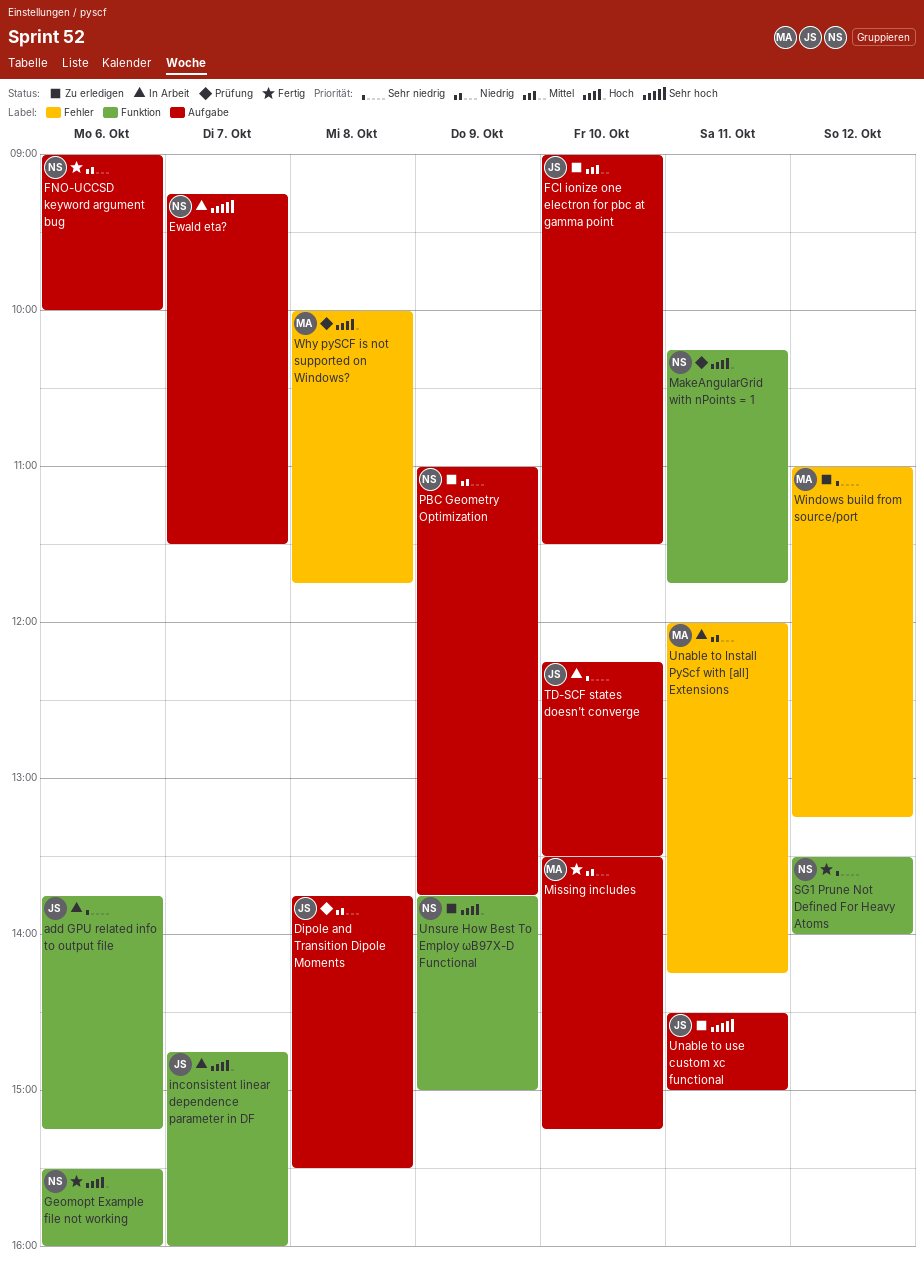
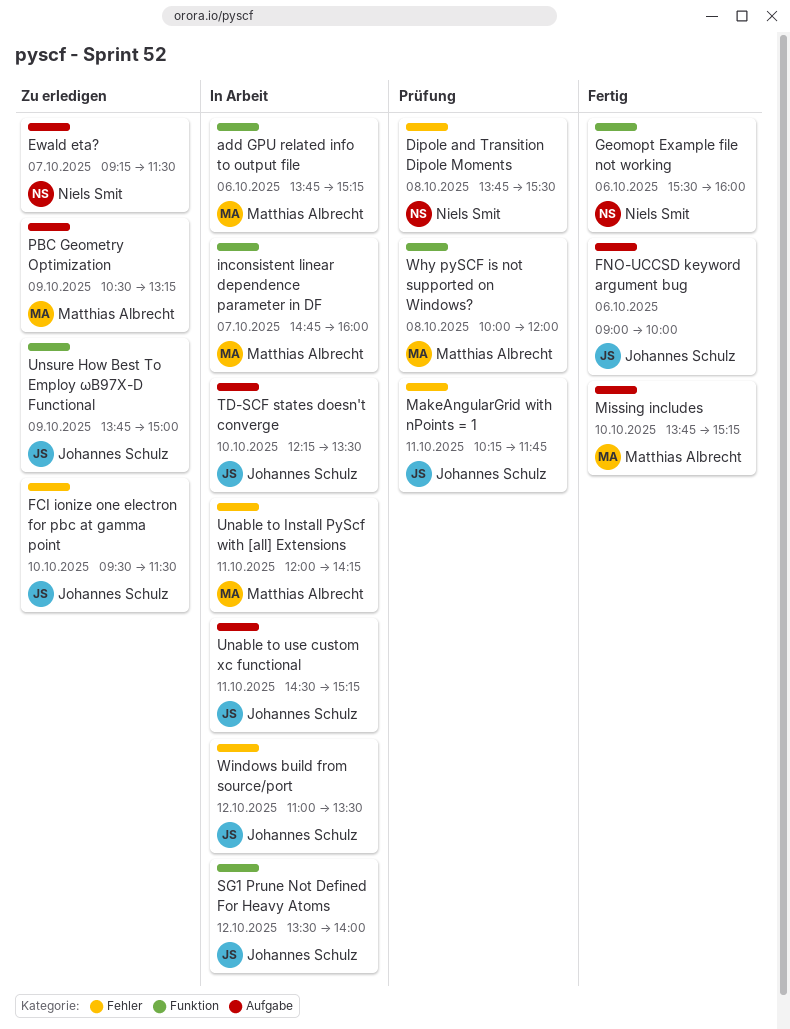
add GPU related info to output file, owner: Johannes Schulz -> Matthias Albrecht
Dipole and Transition Dipole Moments, owner: Johannes Schulz -> Niels Smit
Dipole and Transition Dipole Moments, label: Aufgabe -> Fehler
Ewald eta?, status: In Arbeit -> Zu erledigen
FCI ionize one electron for pbc at gamma point, label: Aufgabe -> Fehler
FCI ionize one electron for pbc at gamma point, begins: 09:00 -> 09:30
FNO-UCCSD keyword argument bug, owner: Niels Smit -> Johannes Schulz
inconsistent linear dependence parameter in DF, owner: Johannes Schulz -> Matthias Albrecht
MakeAngularGrid with nPoints = 1, owner: Niels Smit -> Johannes Schulz
MakeAngularGrid with nPoints = 1, label: Funktion -> Fehler
Missing includes, begins: 13:30 -> 13:45
PBC Geometry Optimization, owner: Niels Smit -> Matthias Albrecht
PBC Geometry Optimization, begins: 11:00 -> 10:30
PBC Geometry Optimization, ends: 13:45 -> 13:15
SG1 Prune Not Defined For Heavy Atoms, status: Fertig -> In Arbeit
SG1 Prune Not Defined For Heavy Atoms, owner: Niels Smit -> Johannes Schulz
Unable to use custom xc functional, status: Zu erledigen -> In Arbeit
Unable to use custom xc functional, ends: 15:00 -> 15:15
Unsure How Best To Employ ωB97X-D Functional, owner: Niels Smit -> Johannes Schulz
Why pySCF is not supported on Windows?, label: Fehler -> Funktion
Why pySCF is not supported on Windows?, ends: 11:45 -> 12:00
Windows build from source/port, status: Zu erledigen -> In Arbeit
Windows build from source/port, owner: Matthias Albrecht -> Johannes Schulz
Windows build from source/port, ends: 13:15 -> 13:30

